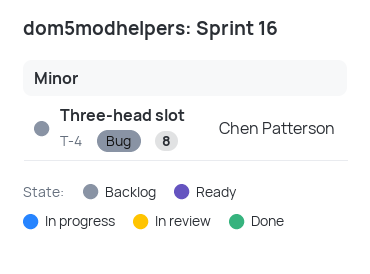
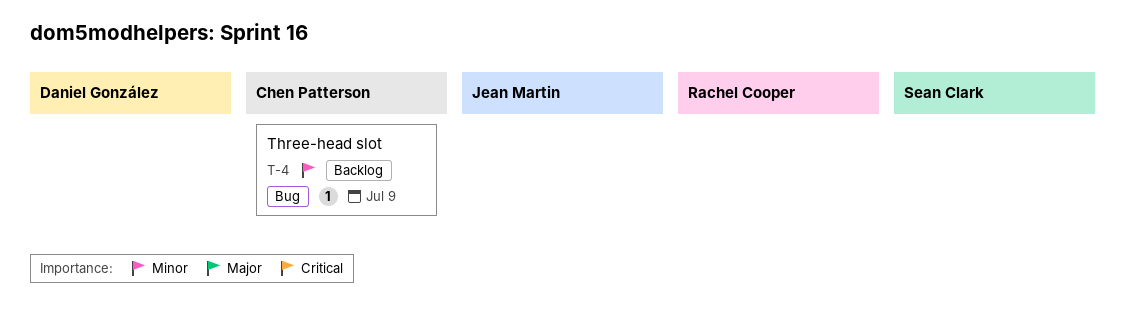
T-4, estimate: 8 -> 1

